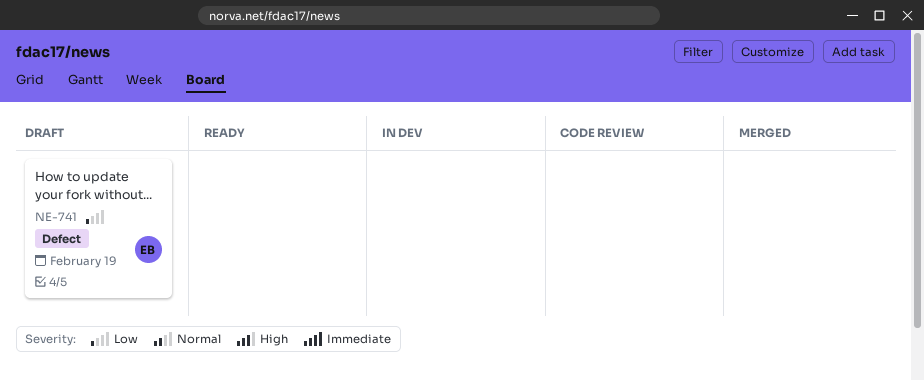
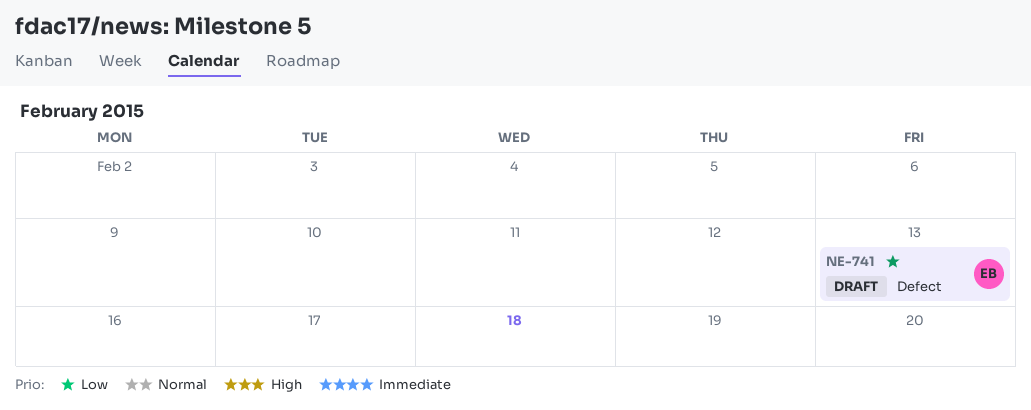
NE-741, due: Feb 19 -> Feb 13

